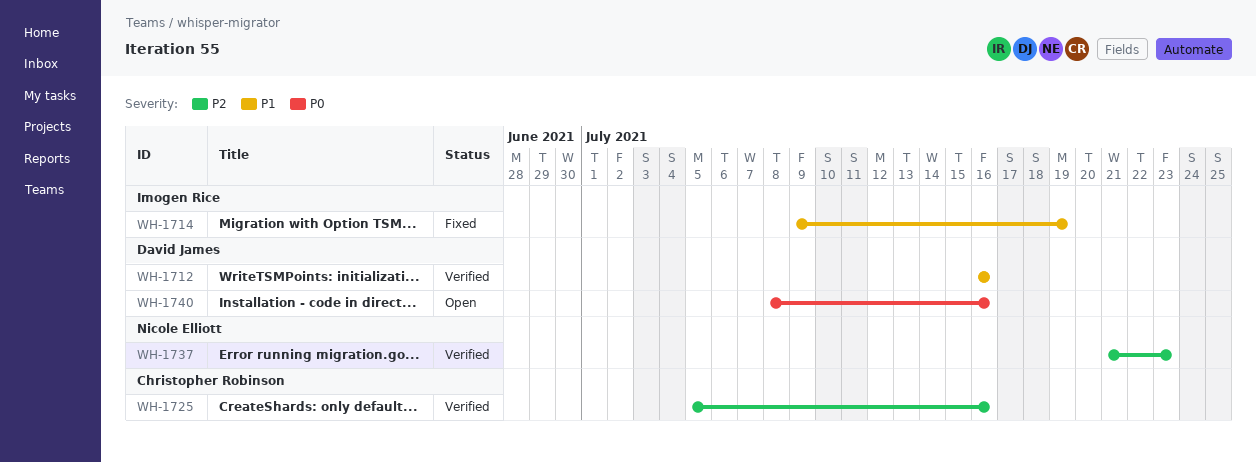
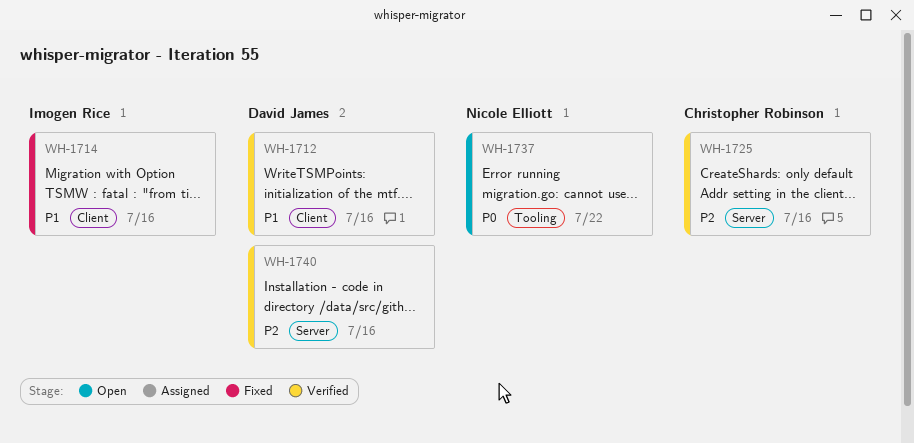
WH-1714, due: Jul 19 -> Jul 16
WH-1737, status: Verified -> Open
WH-1737, priority: P2 -> P0
WH-1737, due: Jul 23 -> Jul 22
WH-1740, status: Open -> Verified
WH-1740, priority: P0 -> P2

